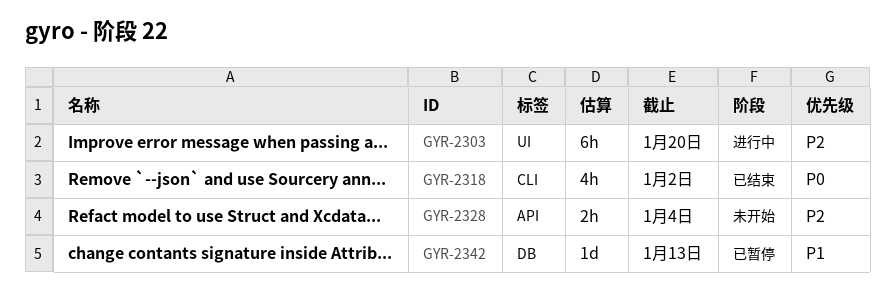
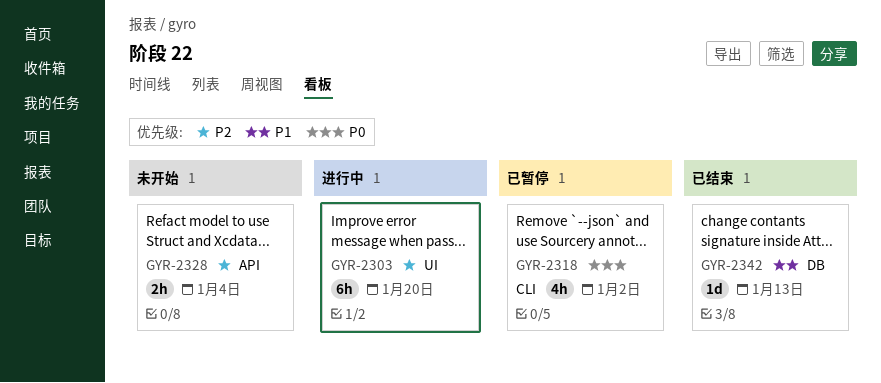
GYR-2318, status: 已结束 -> 已暂停
GYR-2342, status: 已暂停 -> 已结束

